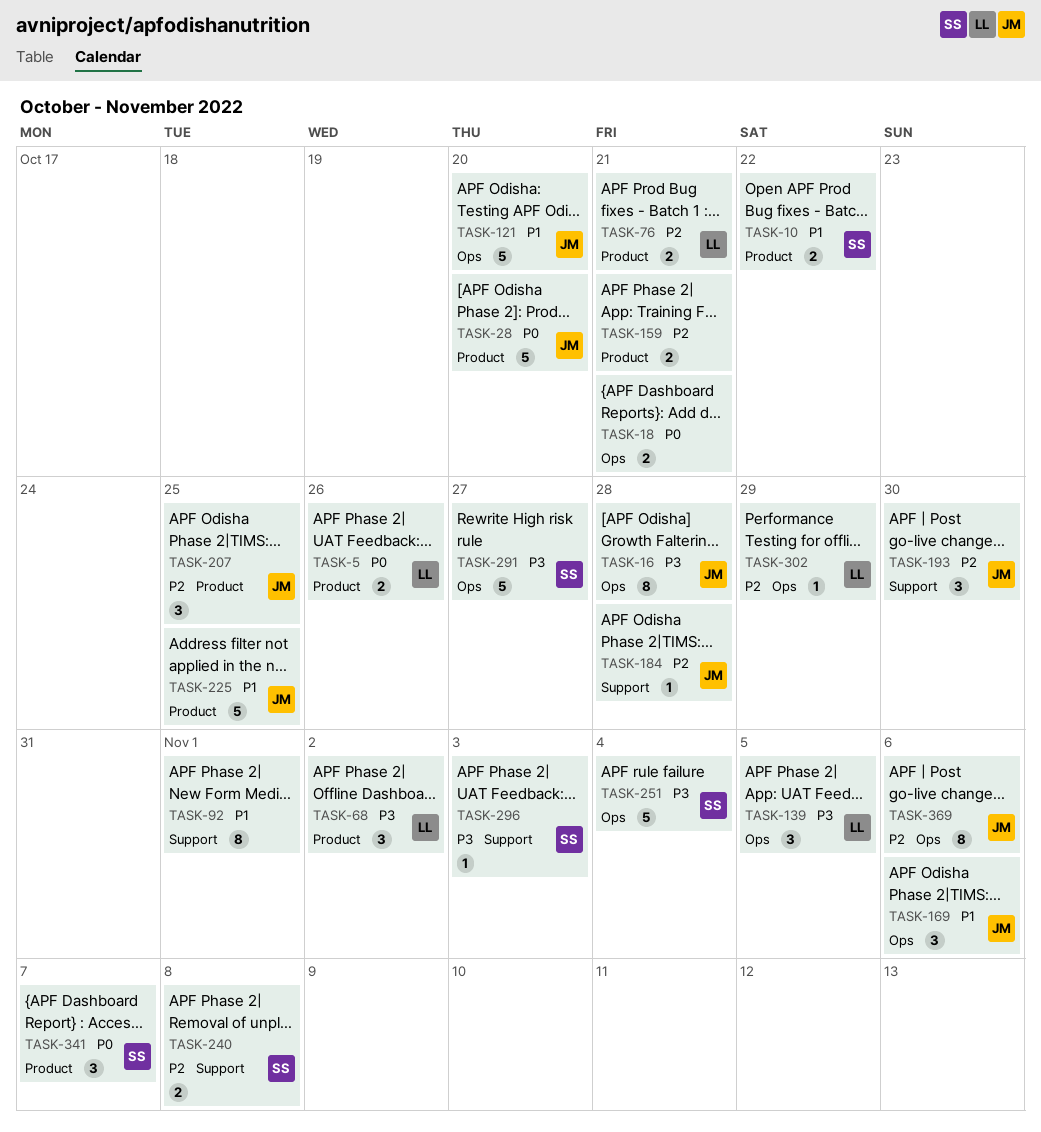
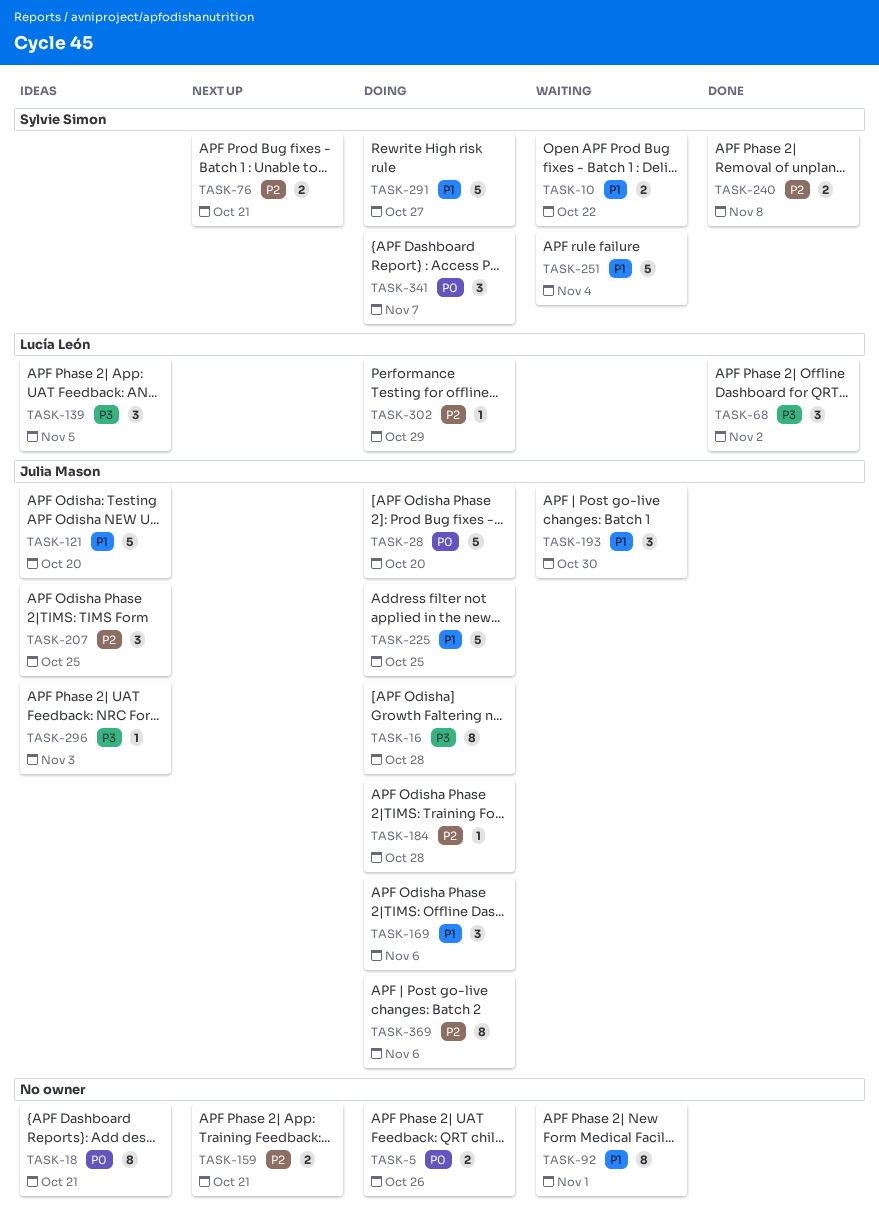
TASK-5, owner: Lucía León -> none
TASK-18, estimate: 2 -> 8
TASK-76, owner: Lucía León -> Sylvie Simon
TASK-193, priority: P2 -> P1
TASK-251, priority: P3 -> P1
TASK-291, priority: P3 -> P1
TASK-296, owner: Sylvie Simon -> Julia Mason

